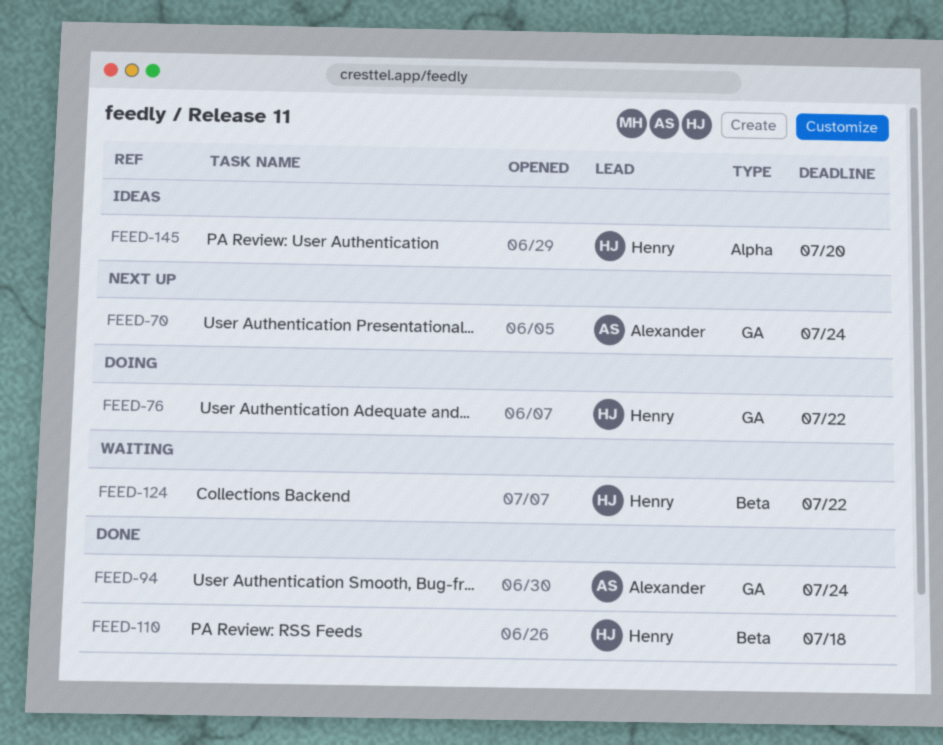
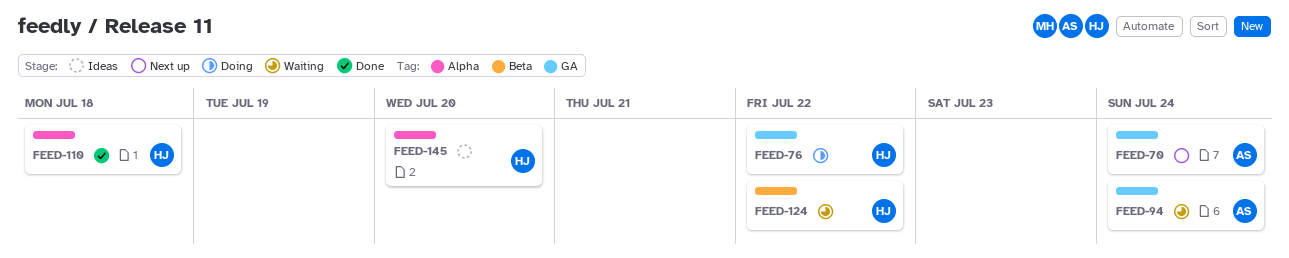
FEED-94, status: Done -> Waiting
FEED-110, label: Beta -> Alpha

